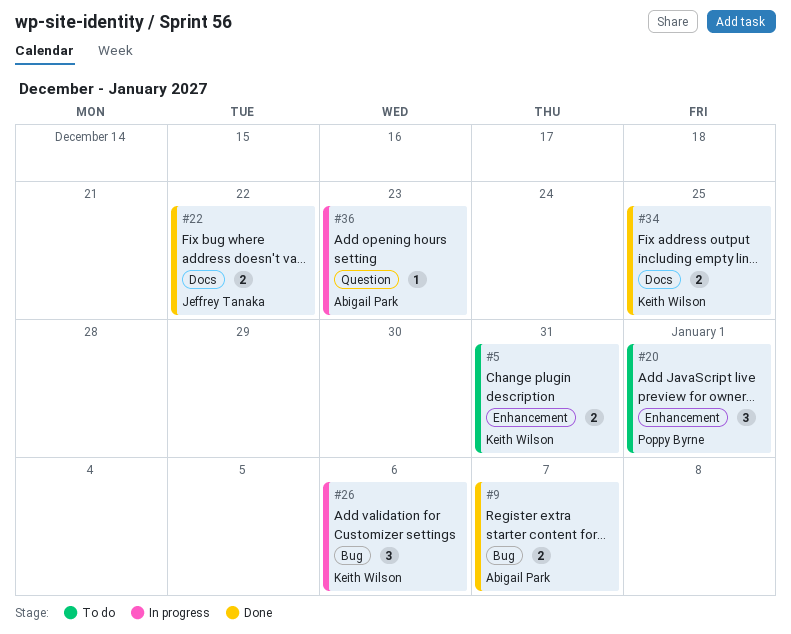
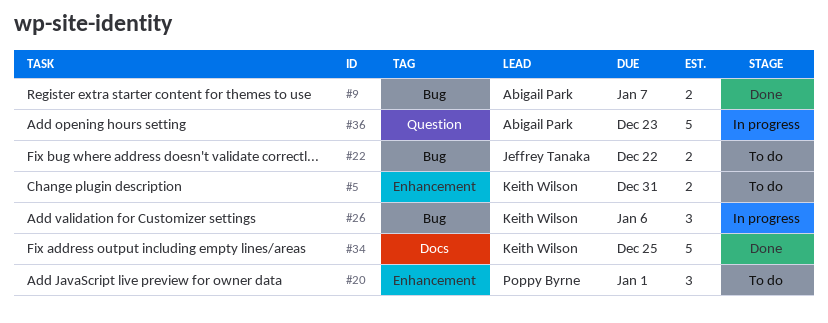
#22, status: Done -> To do
#22, label: Docs -> Bug
#34, estimate: 2 -> 5
#36, estimate: 1 -> 5

